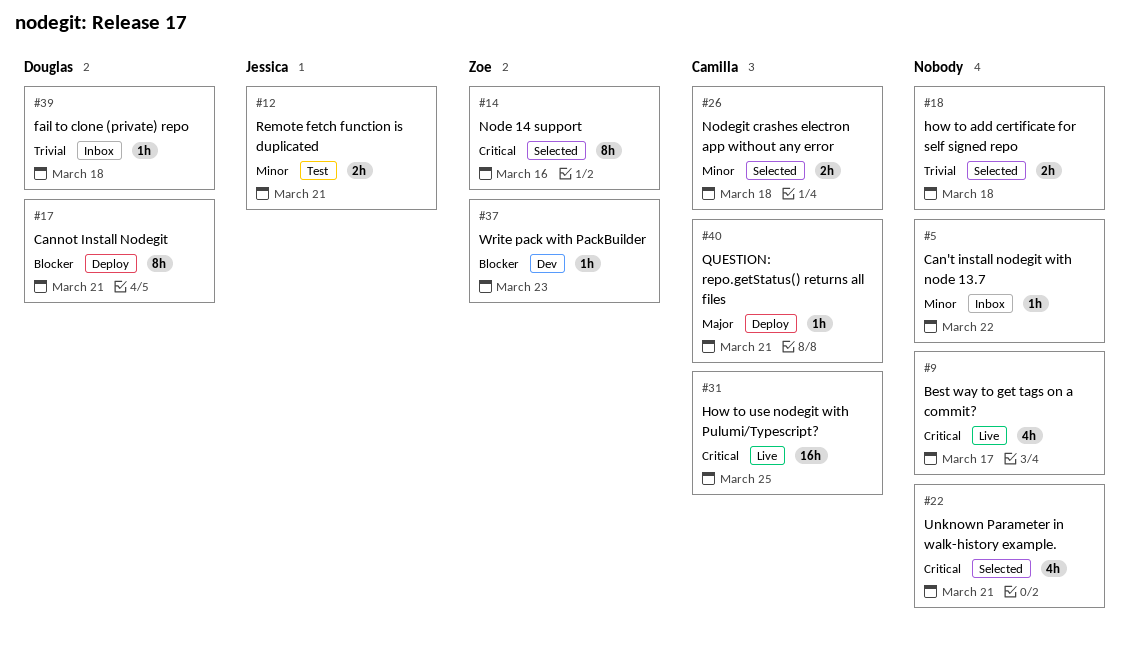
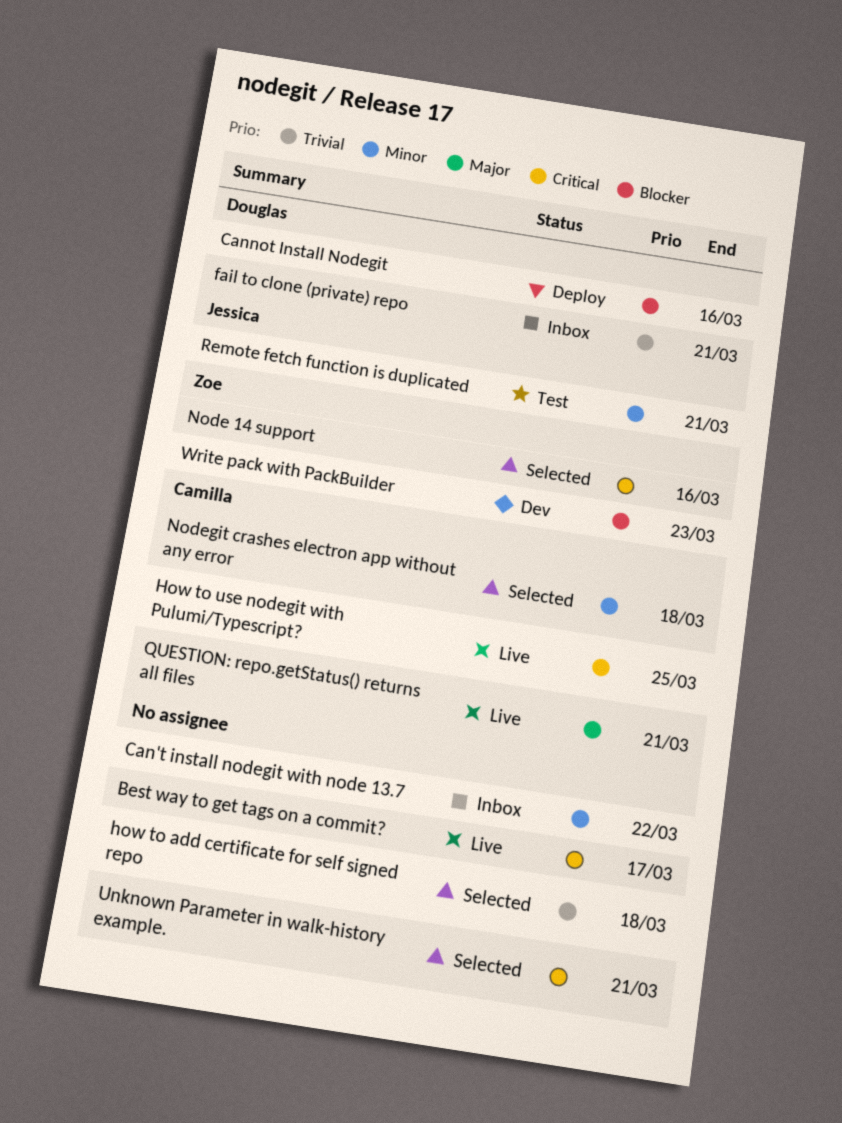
Cannot Install Nodegit, due: Mar 21 -> Mar 16
fail to clone (private) repo, due: Mar 18 -> Mar 21
QUESTION: repo.getStatus() returns all files, status: Deploy -> Live

